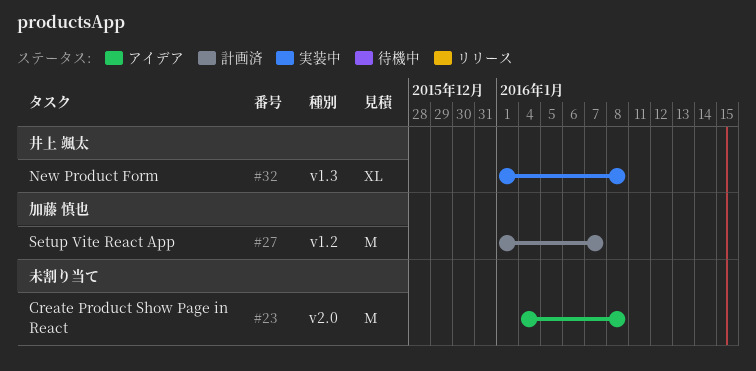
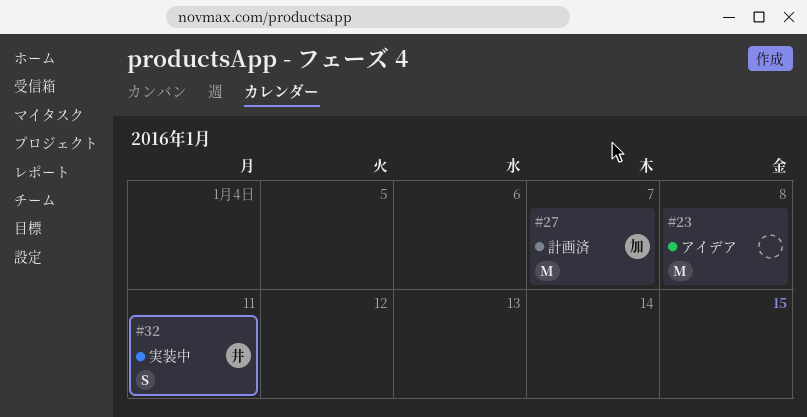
#32, estimate: XL -> S
#32, due: Jan 8 -> Jan 11

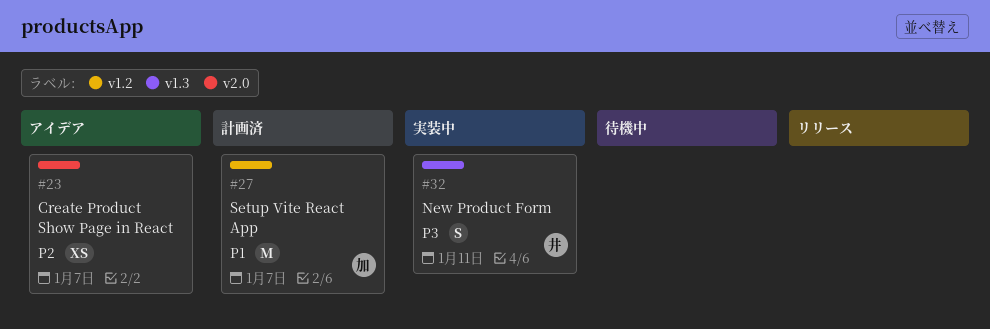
#23, estimate: M -> XS
#23, due: Jan 8 -> Jan 7

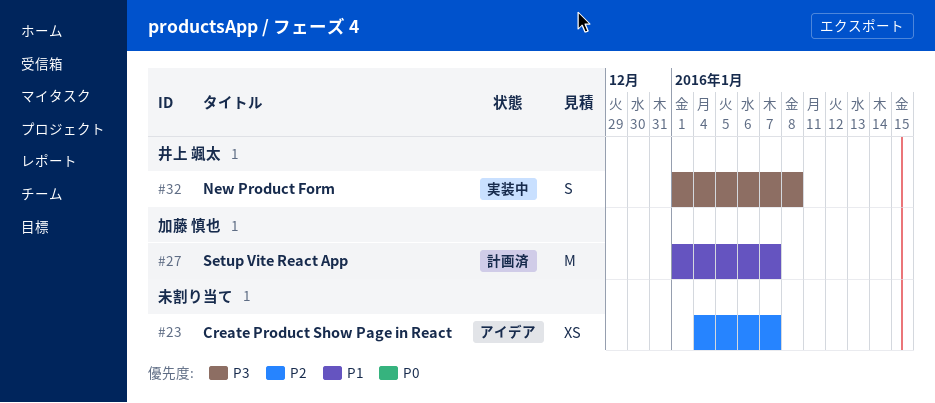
#32, due: Jan 11 -> Jan 8

